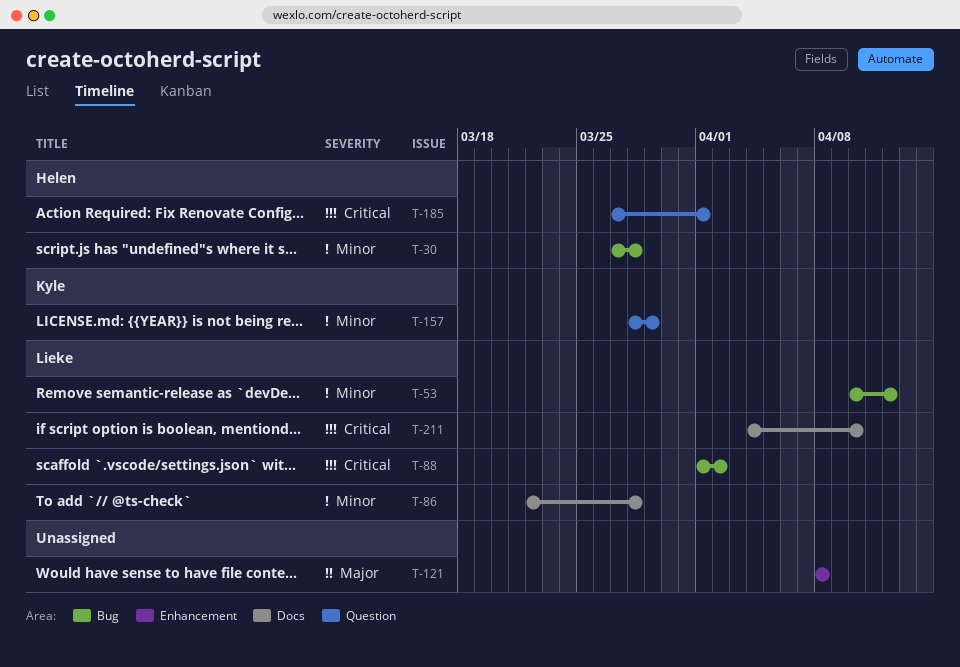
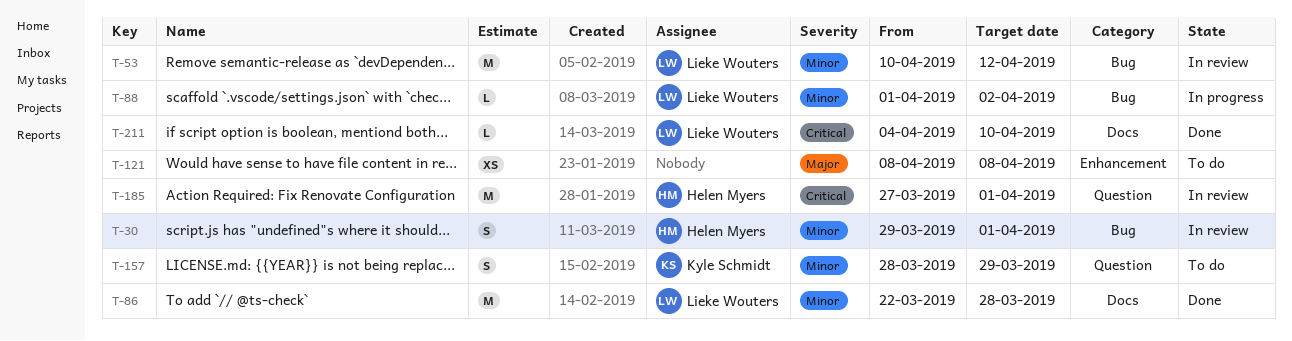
T-30, start: Mar 27 -> Mar 29
T-30, due: Mar 28 -> Apr 1
T-88, priority: Critical -> Minor

